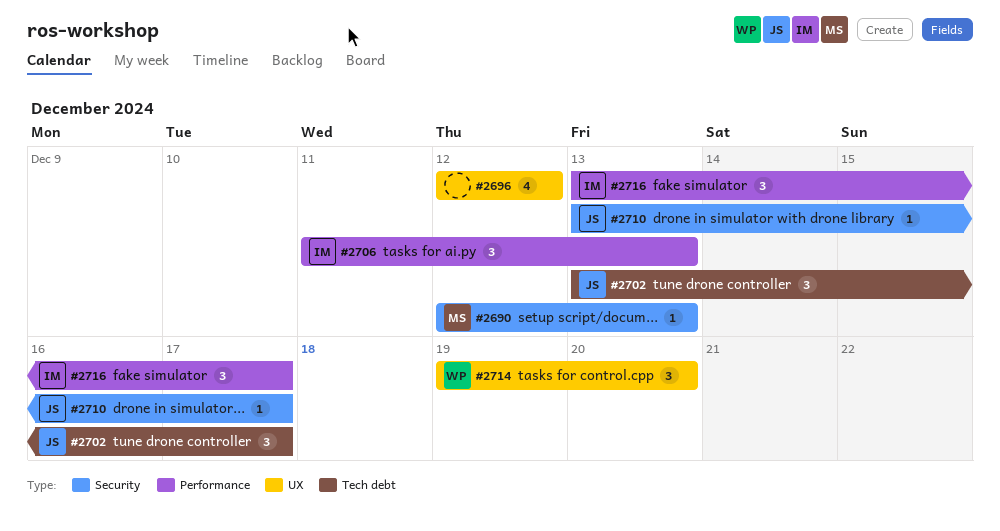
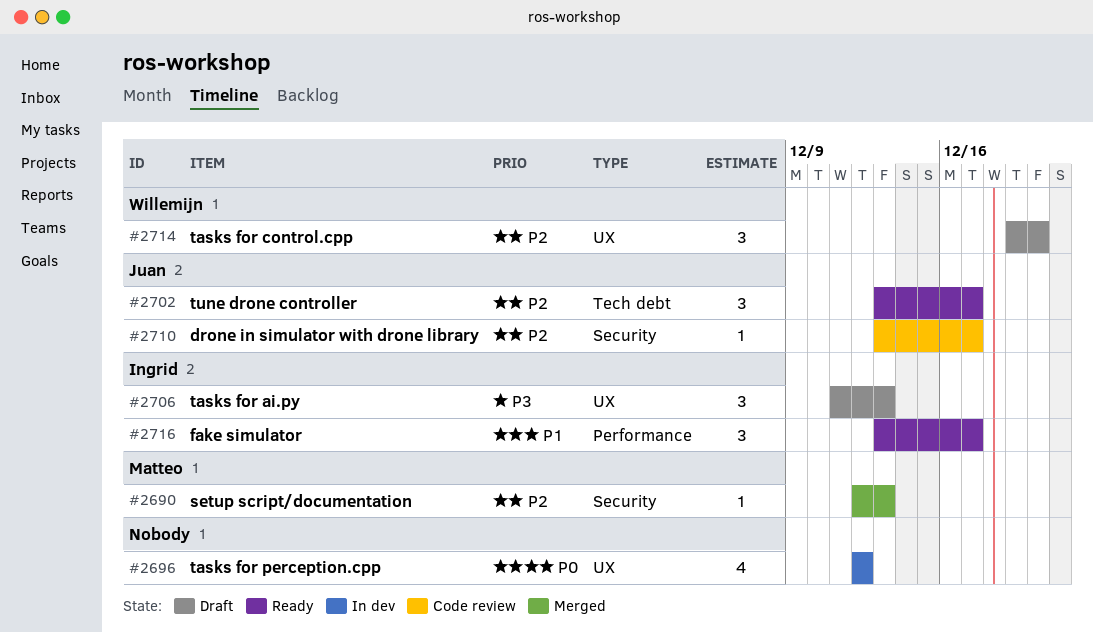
#2706, label: Performance -> UX

